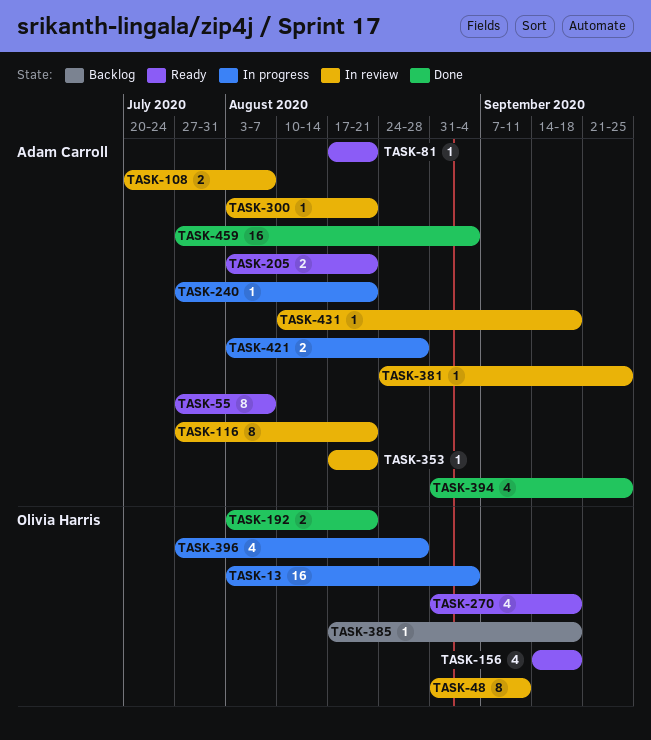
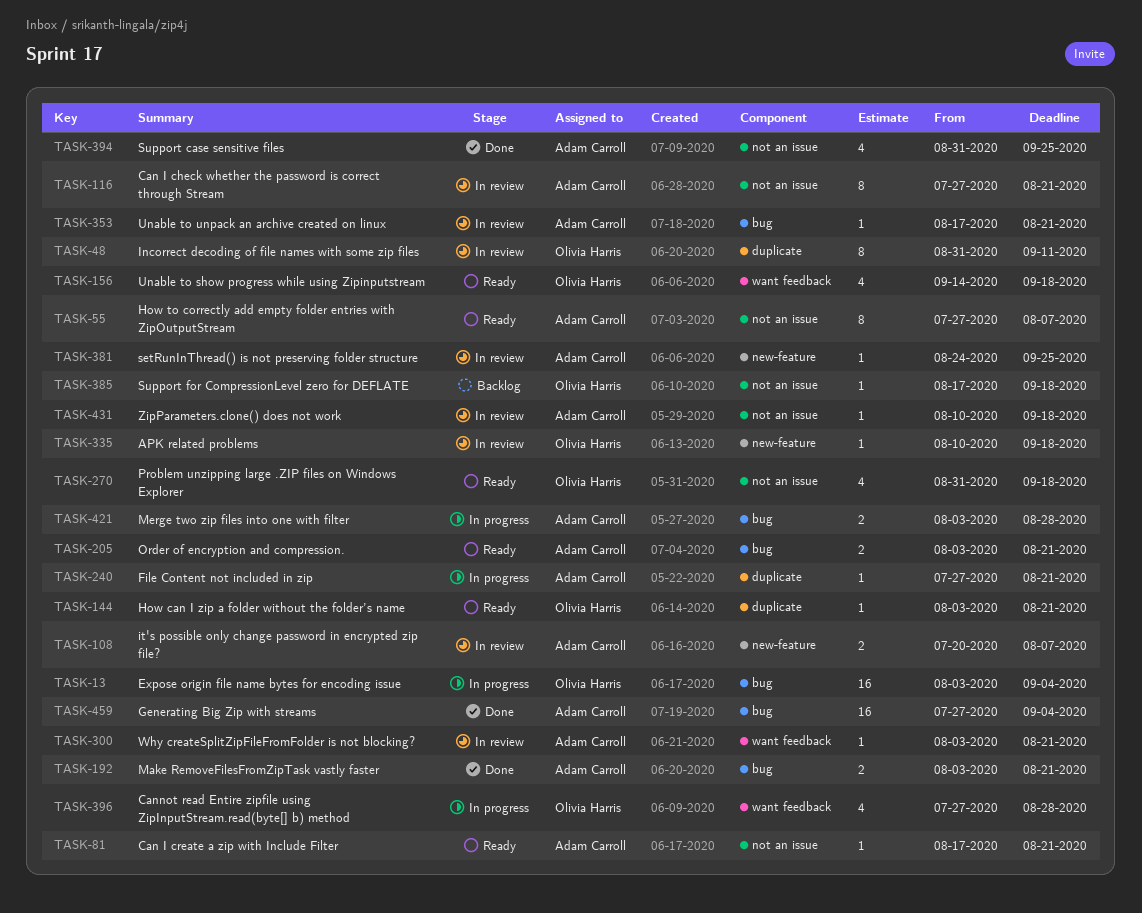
TASK-144: none -> present
TASK-192, owner: Olivia Harris -> Adam Carroll
TASK-335: none -> present

